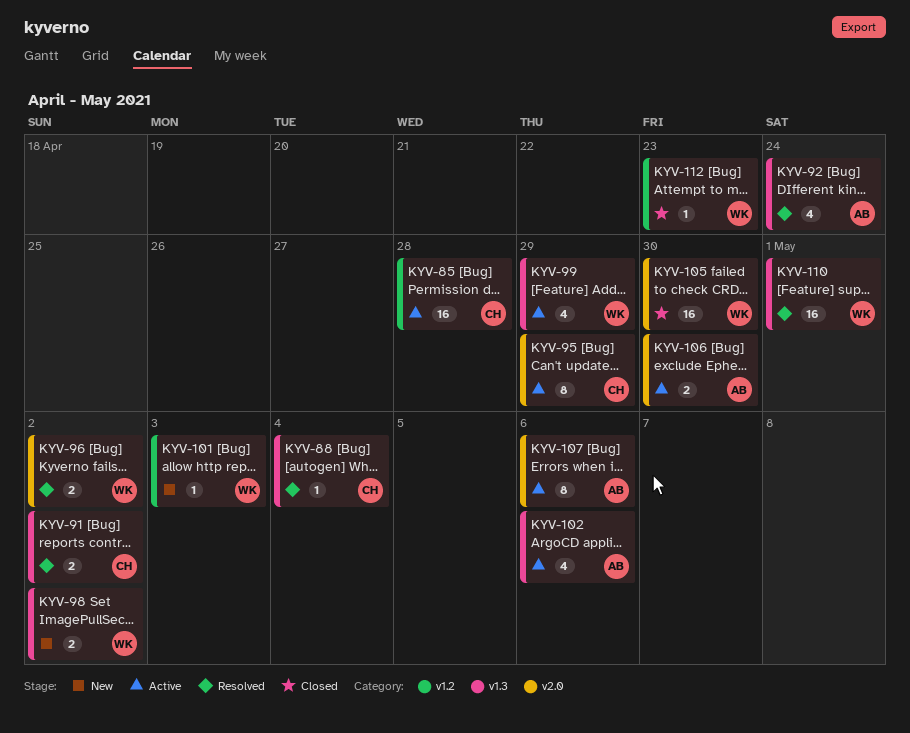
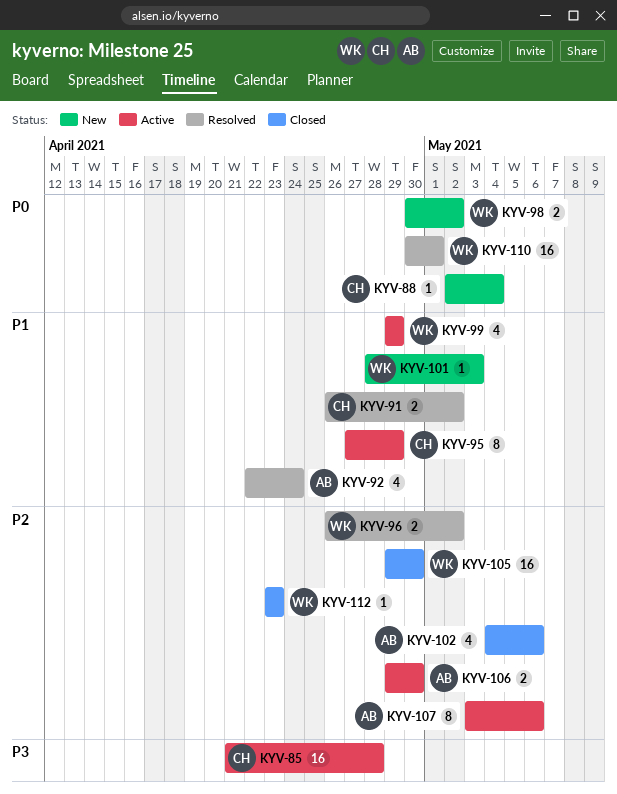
KYV-88, status: Resolved -> New
KYV-102, status: Active -> Closed

